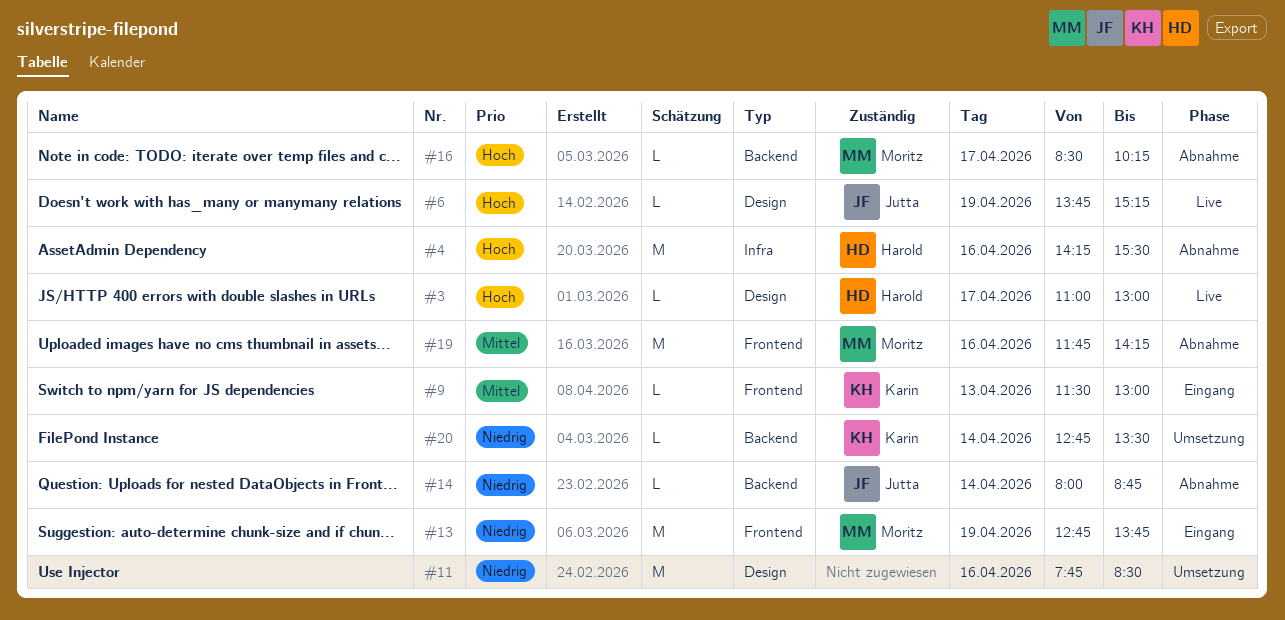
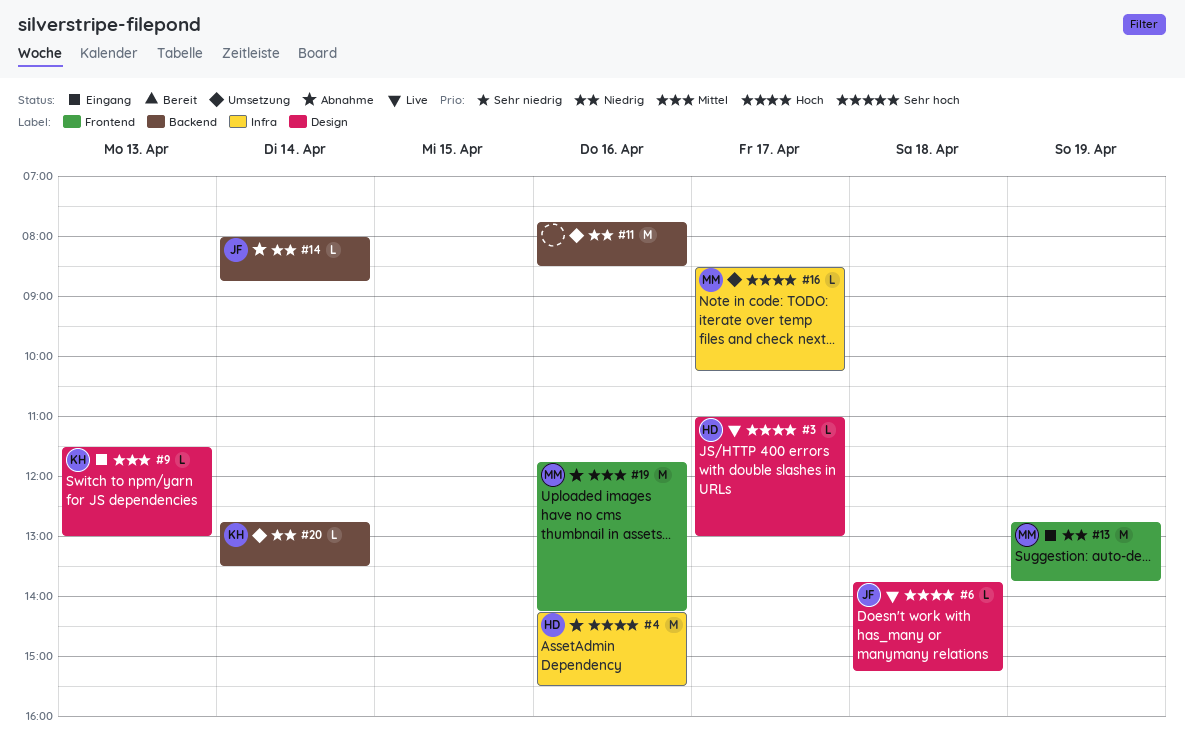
#6, day: Apr 19 -> Apr 18
#9, label: Frontend -> Design
#11, label: Design -> Backend
#16, status: Abnahme -> Umsetzung
#16, label: Backend -> Infra

